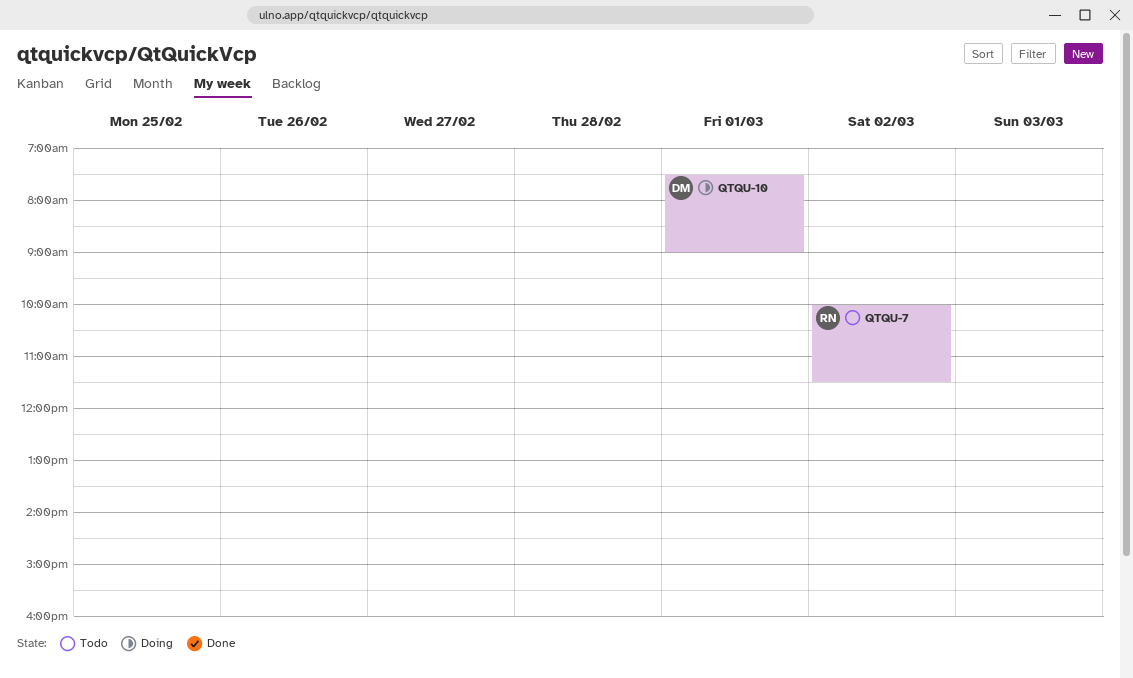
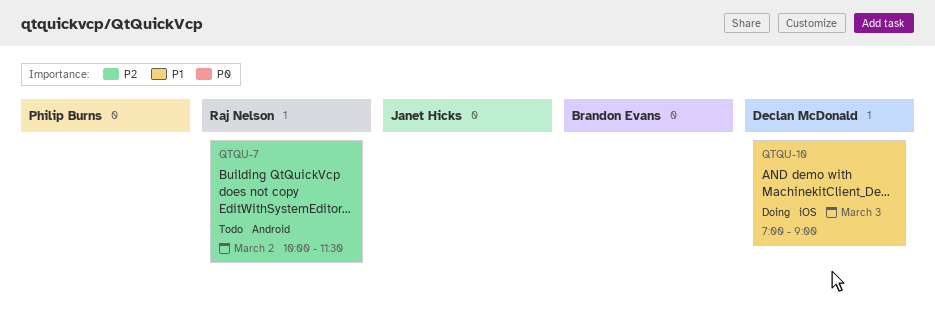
QTQU-10, day: Mar 1 -> Mar 3
QTQU-10, begins: 07:30 -> 07:00

